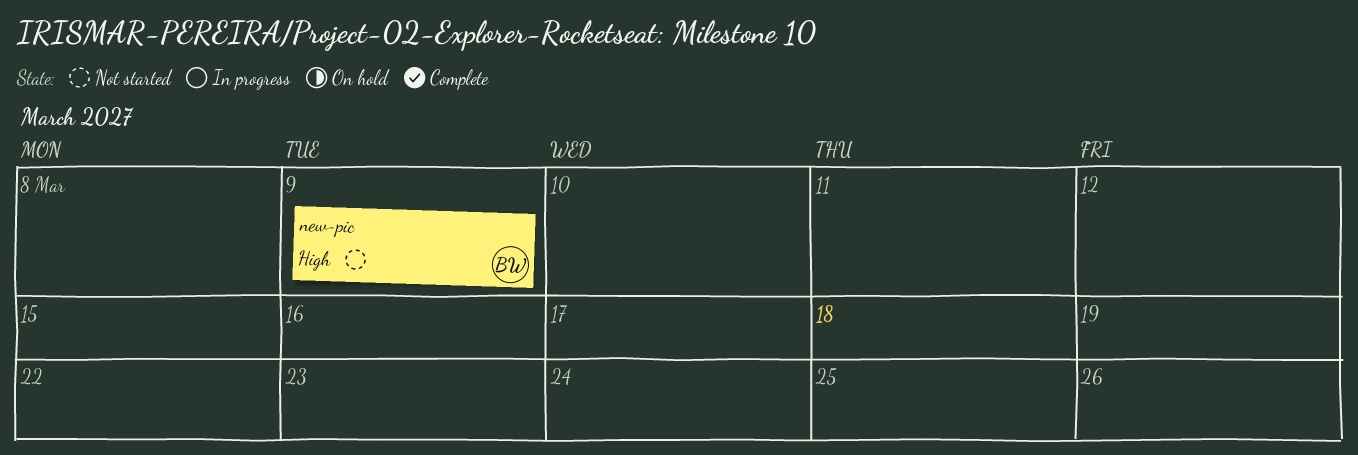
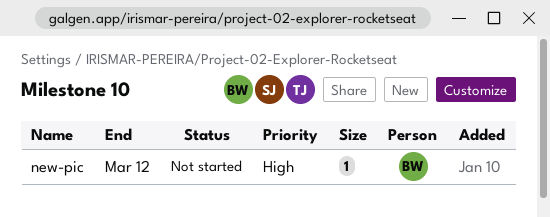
new-pic, due: Mar 9 -> Mar 12

